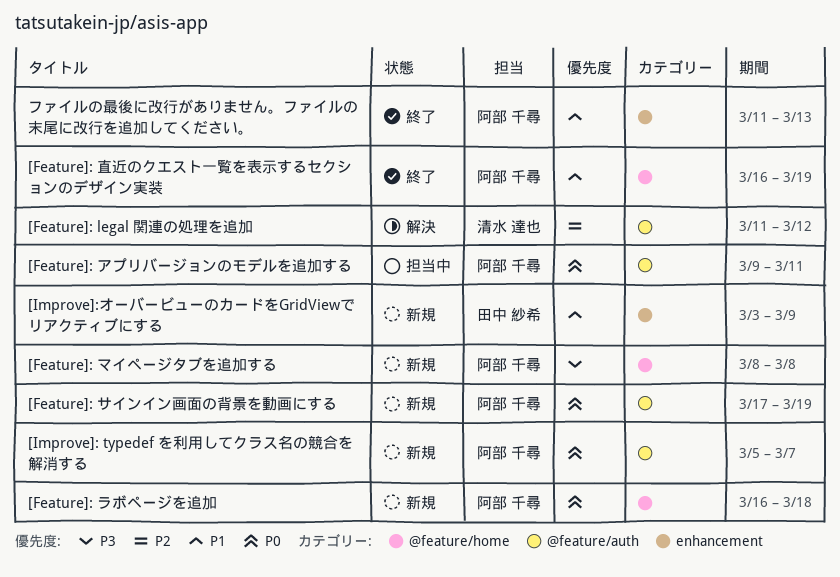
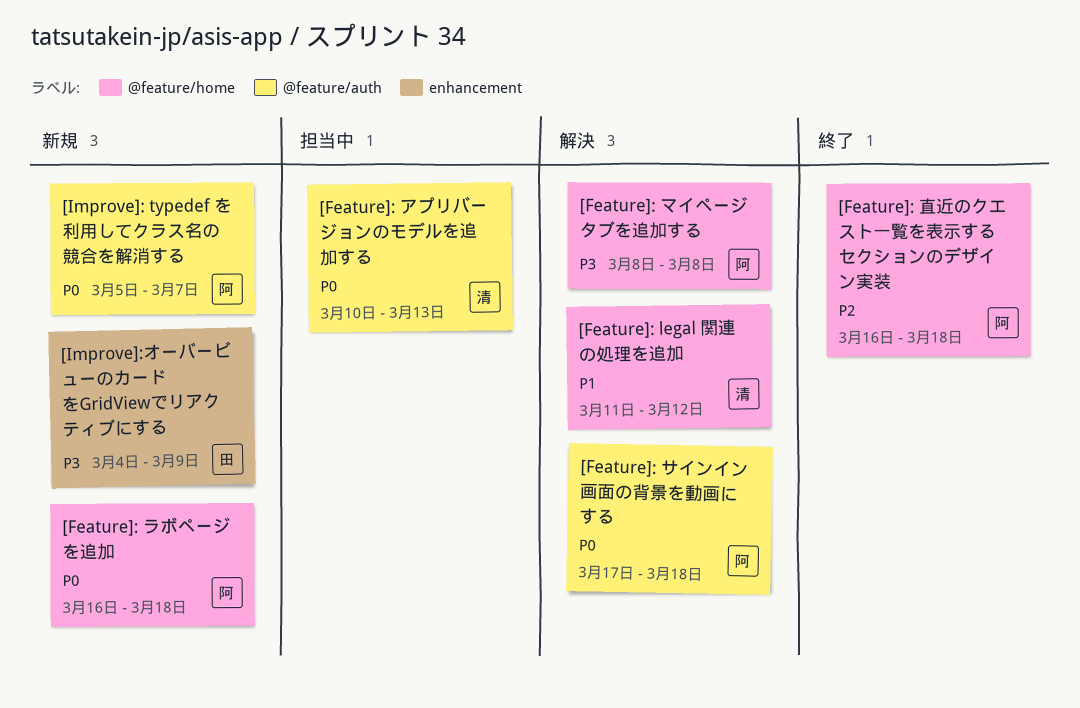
[Feature]: legal 関連の処理を追加, priority: P2 -> P1
[Feature]: legal 関連の処理を追加, label: @feature/auth -> @feature/home
[Feature]: アプリバージョンのモデルを追加する, owner: 阿部 千尋 -> 清水 達也
[Feature]: アプリバージョンのモデルを追加する, start: Mar 9 -> Mar 10
[Feature]: アプリバージョンのモデルを追加する, due: Mar 11 -> Mar 13
[Feature]: サインイン画面の背景を動画にする, status: 新規 -> 解決
[Feature]: サインイン画面の背景を動画にする, due: Mar 19 -> Mar 18
[Feature]: マイページタブを追加する, status: 新規 -> 解決
[Feature]: 直近のクエスト一覧を表示するセクションのデザイン実装, priority: P1 -> P2
[Feature]: 直近のクエスト一覧を表示するセクションのデザイン実装, due: Mar 19 -> Mar 18
[Improve]:オーバービューのカードをGridViewでリアクティブにする, priority: P1 -> P3
[Improve]:オーバービューのカードをGridViewでリアクティブにする, start: Mar 3 -> Mar 4
ファイルの最後に改行がありません。ファイルの末尾に改行を追加してください。: present -> none

